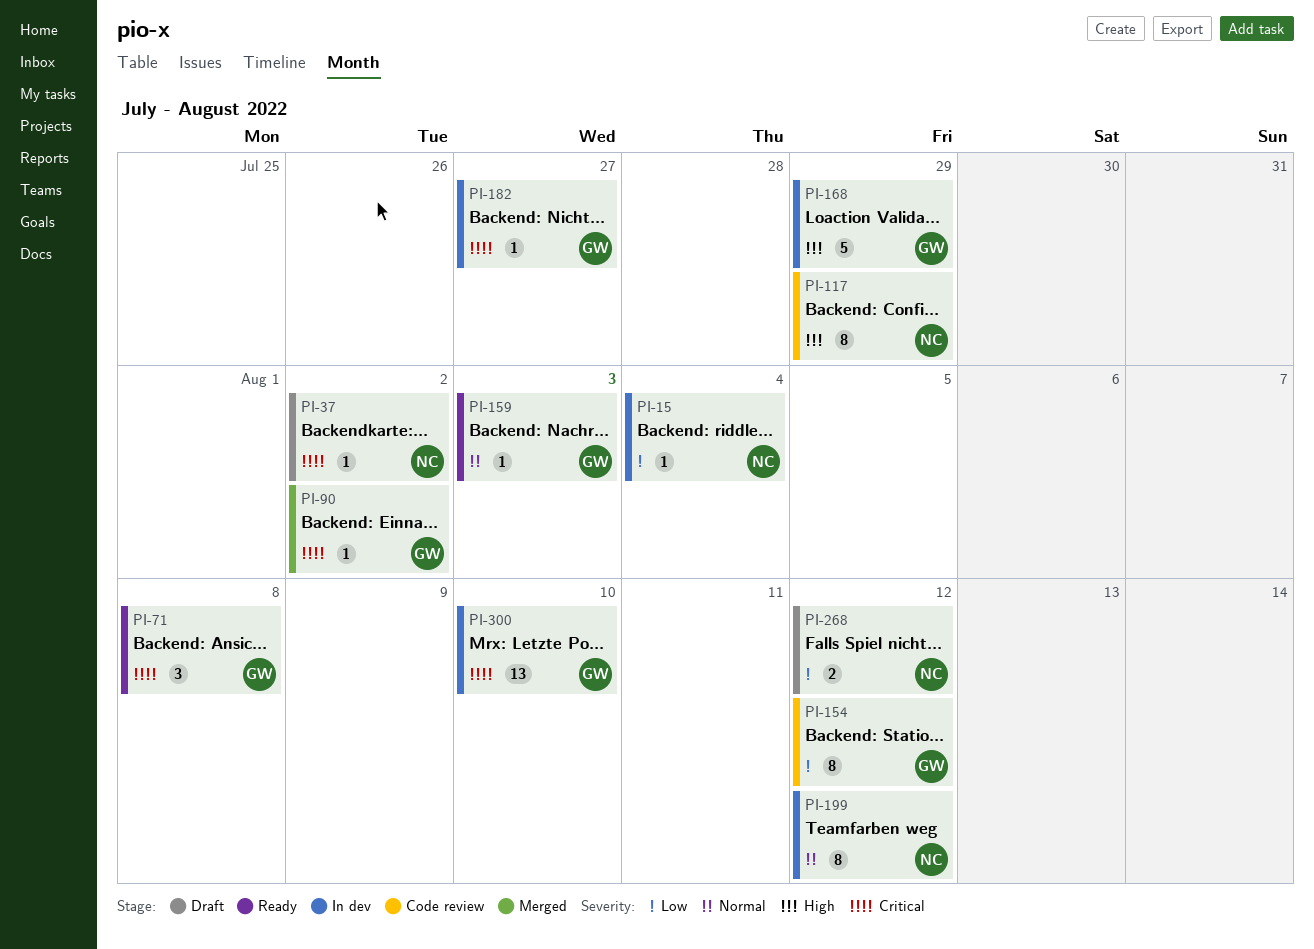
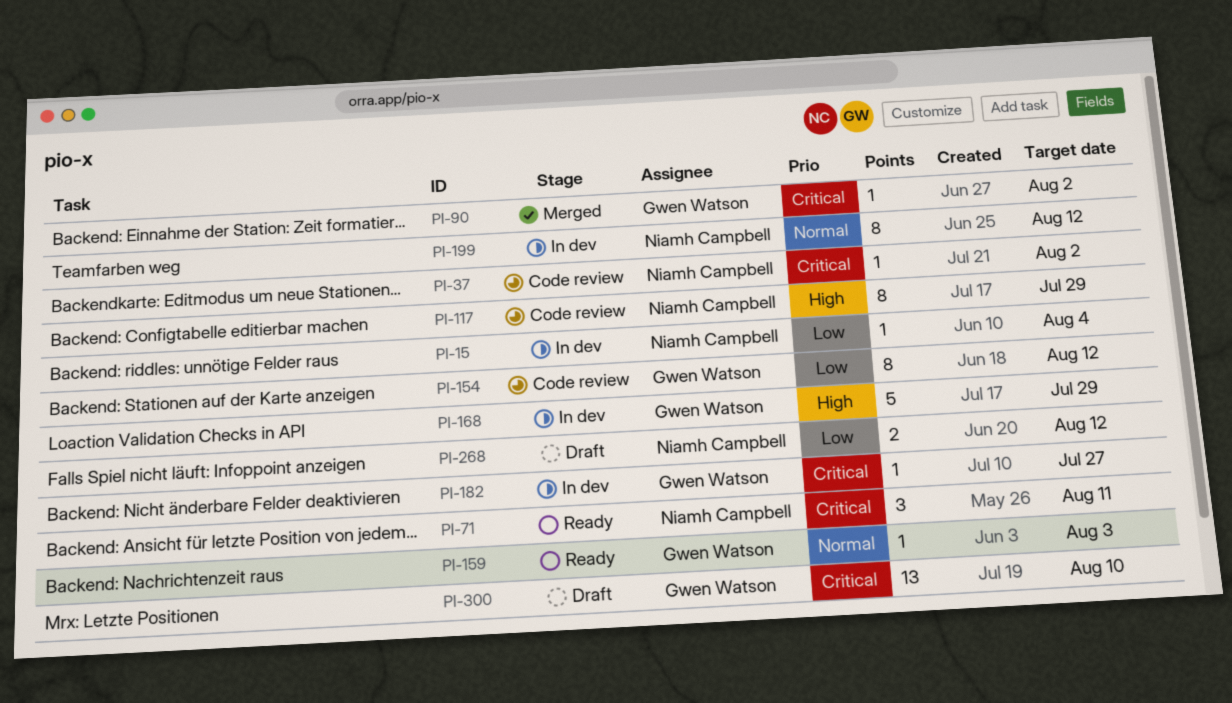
PI-37, status: Draft -> Code review
PI-71, owner: Gwen Watson -> Niamh Campbell
PI-71, due: Aug 8 -> Aug 11
PI-300, status: In dev -> Draft

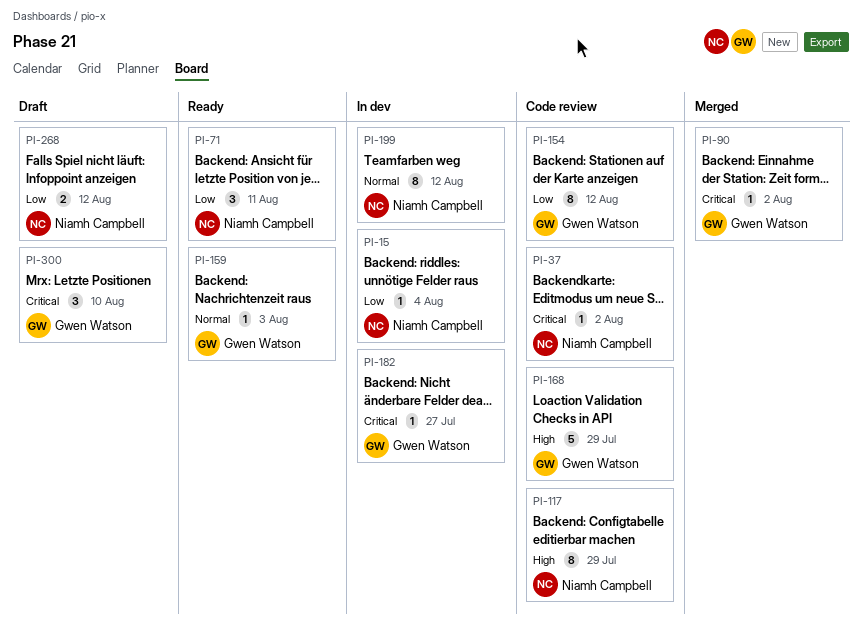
PI-71, priority: Critical -> Low
PI-168, status: In dev -> Code review
PI-300, estimate: 13 -> 3

